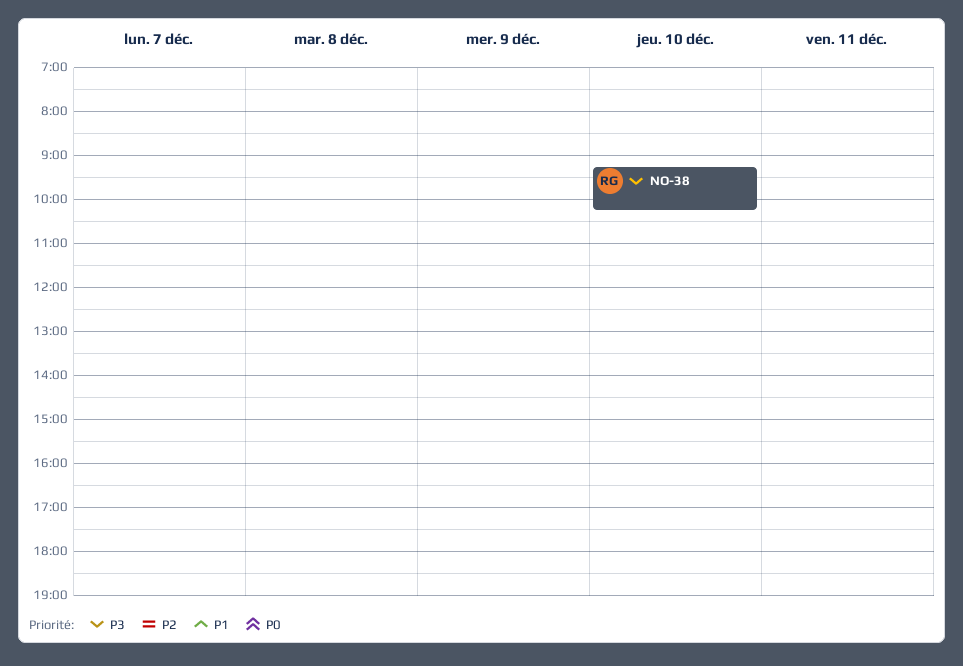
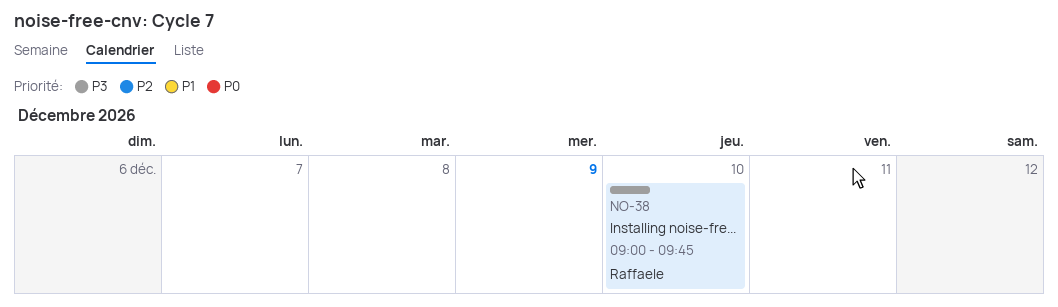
NO-38, begins: 09:15 -> 09:00
NO-38, ends: 10:15 -> 09:45

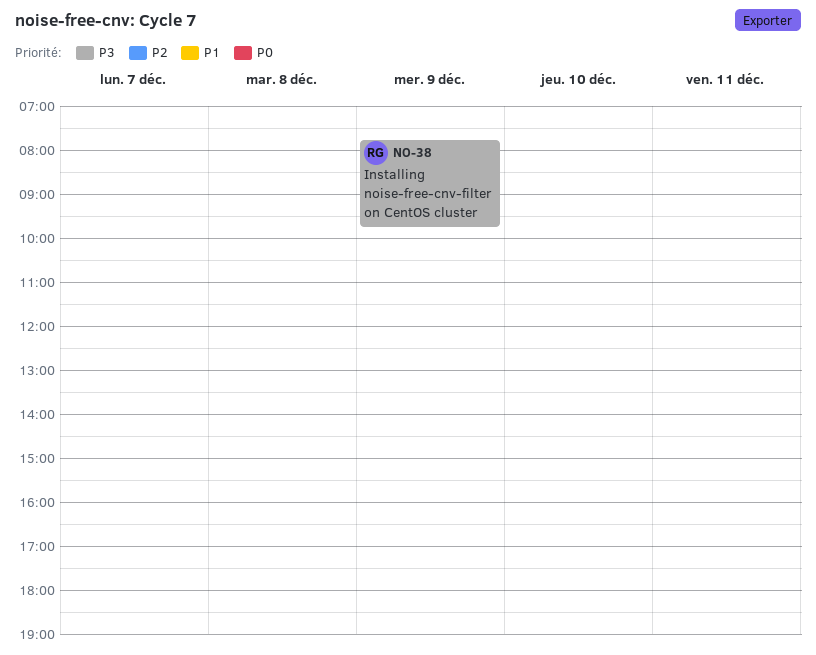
NO-38, day: Dec 10 -> Dec 9
NO-38, begins: 09:00 -> 07:45

